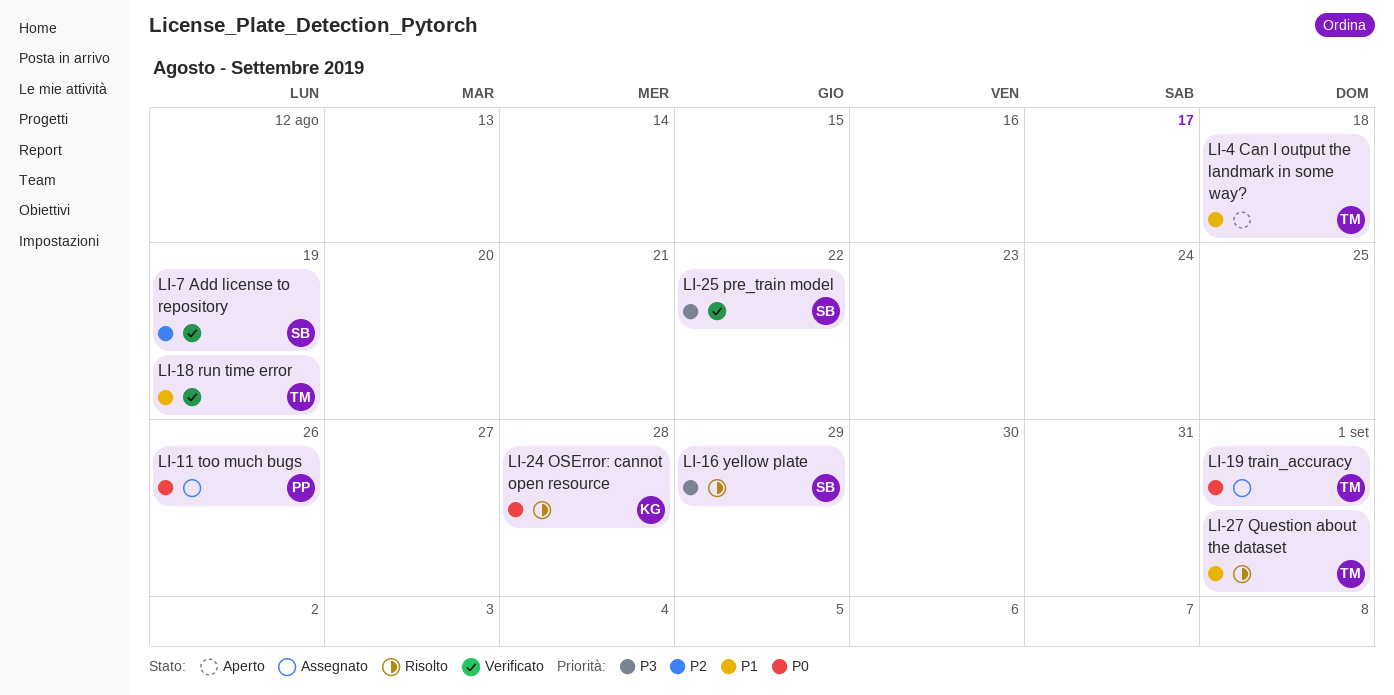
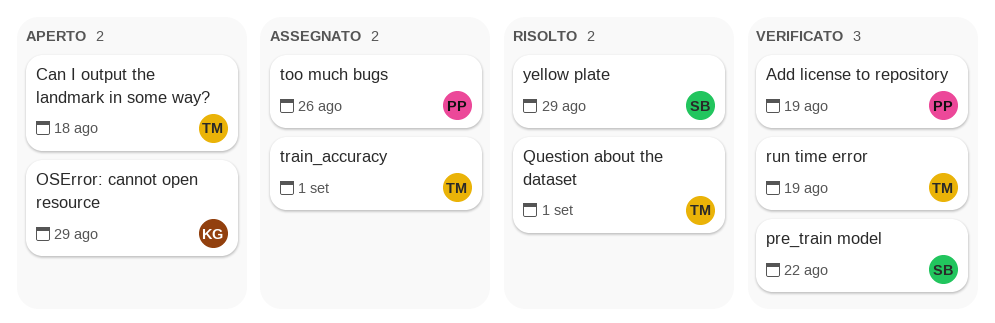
Add license to repository, owner: SB -> PP
OSError: cannot open resource, status: Risolto -> Aperto
OSError: cannot open resource, due: Aug 28 -> Aug 29

